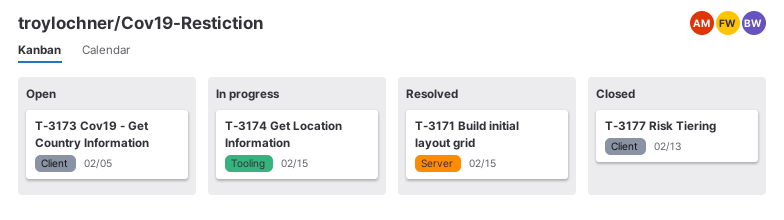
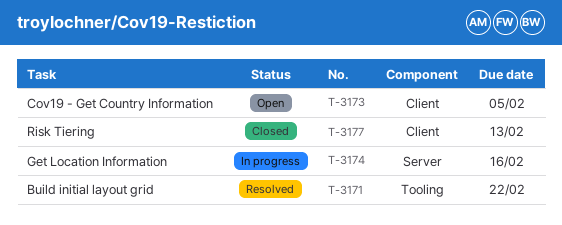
T-3171, label: Server -> Tooling
T-3171, due: Feb 15 -> Feb 22
T-3174, label: Tooling -> Server
T-3174, due: Feb 15 -> Feb 16

